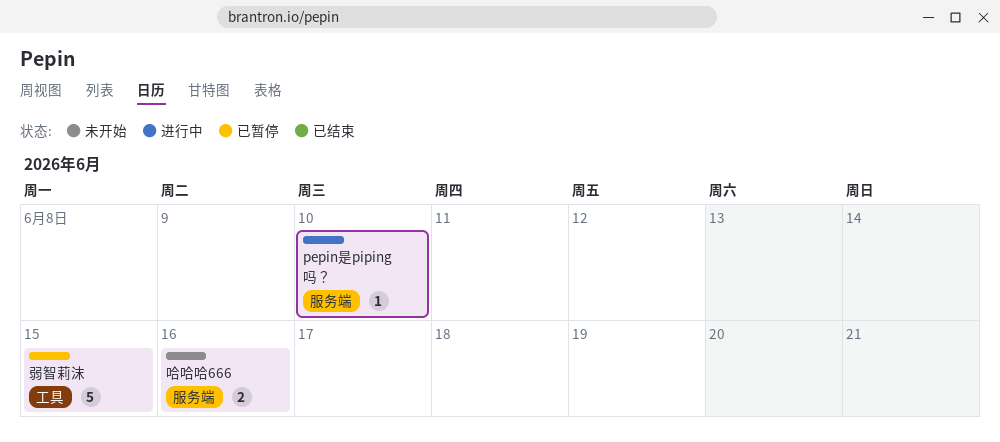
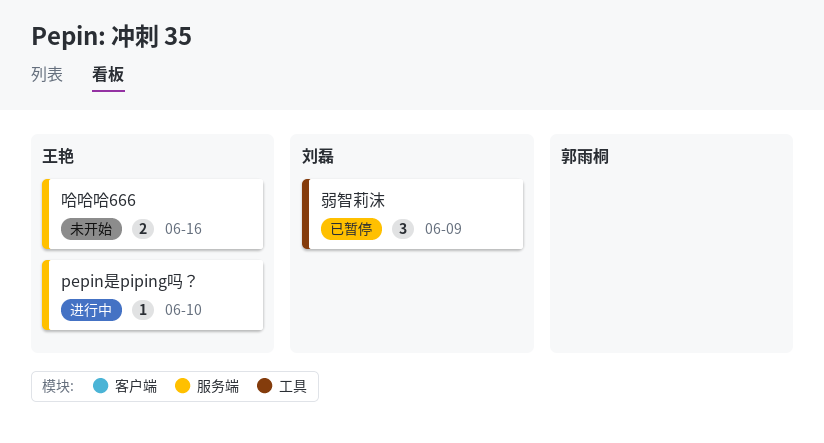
弱智莉沫, estimate: 5 -> 3
弱智莉沫, due: Jun 15 -> Jun 9

